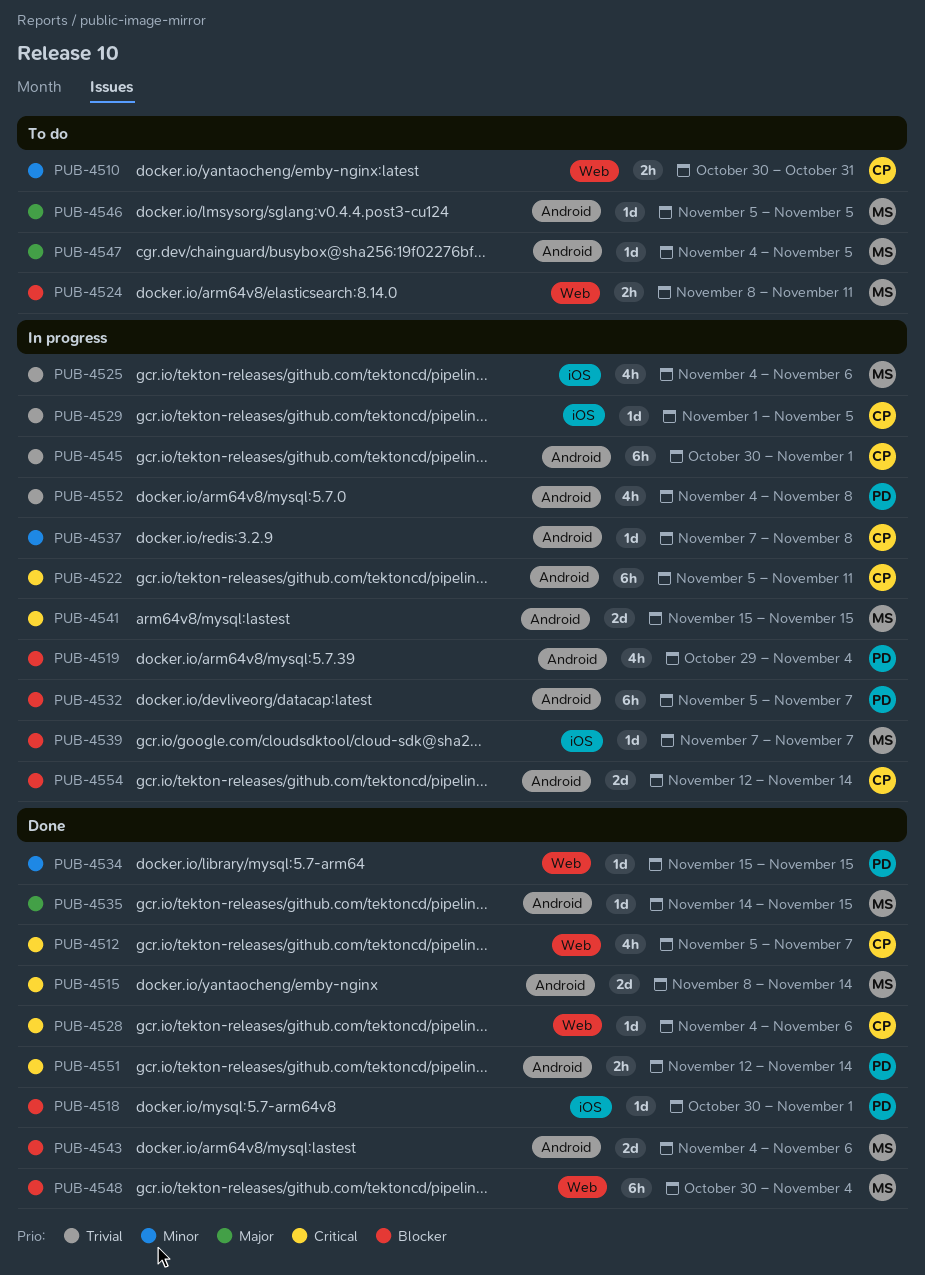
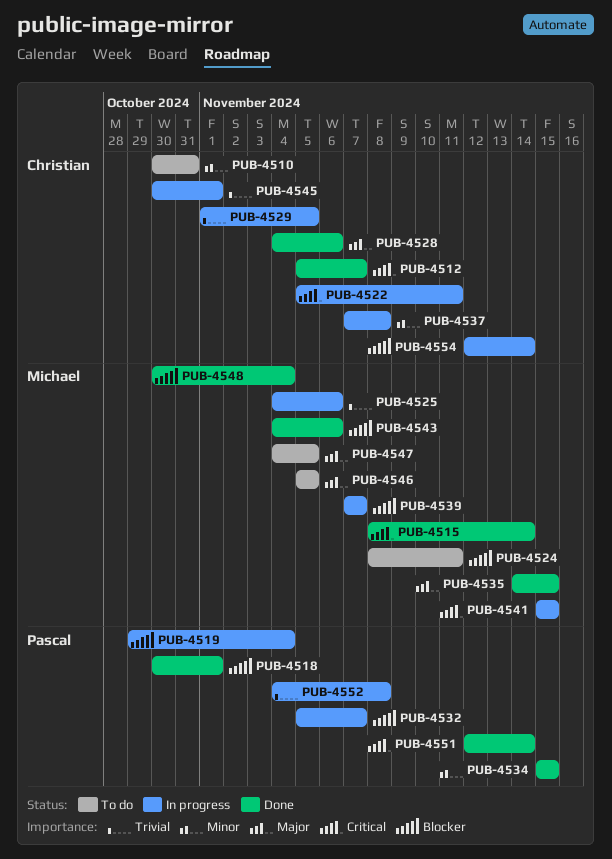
PUB-4528, priority: Critical -> Major

